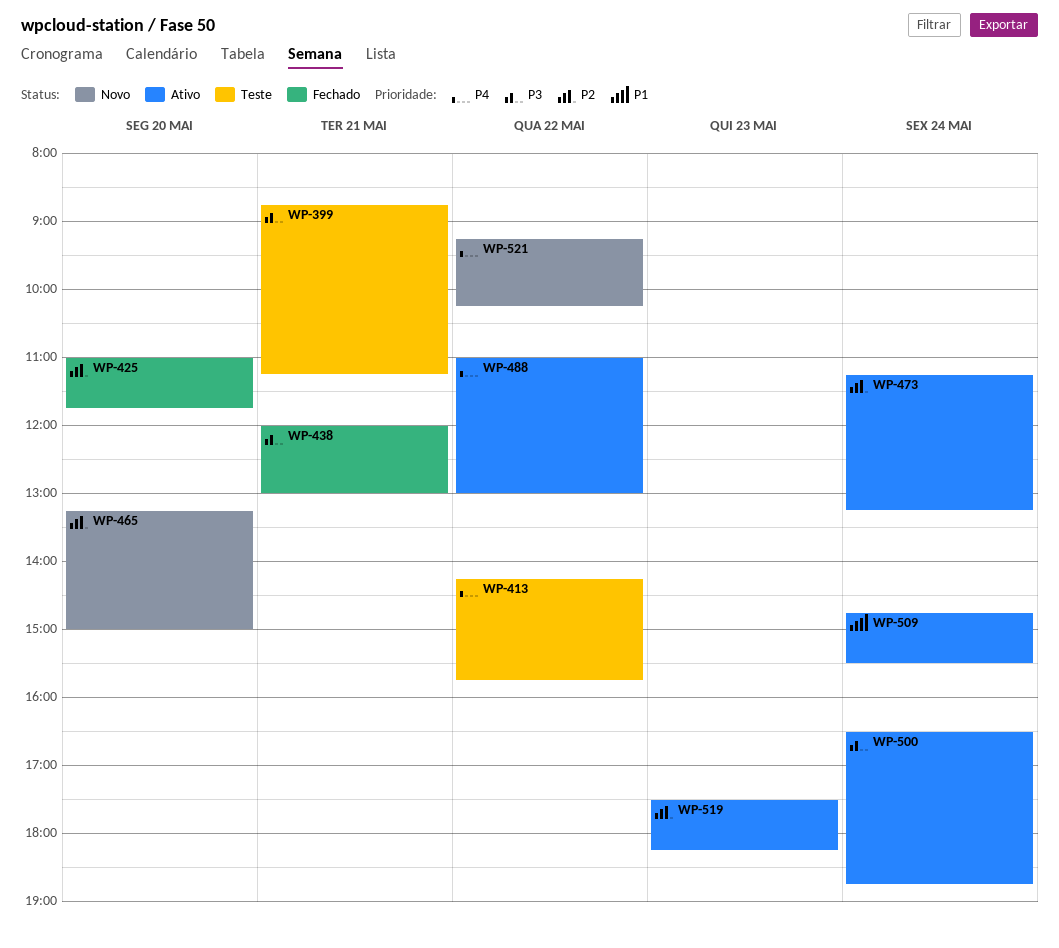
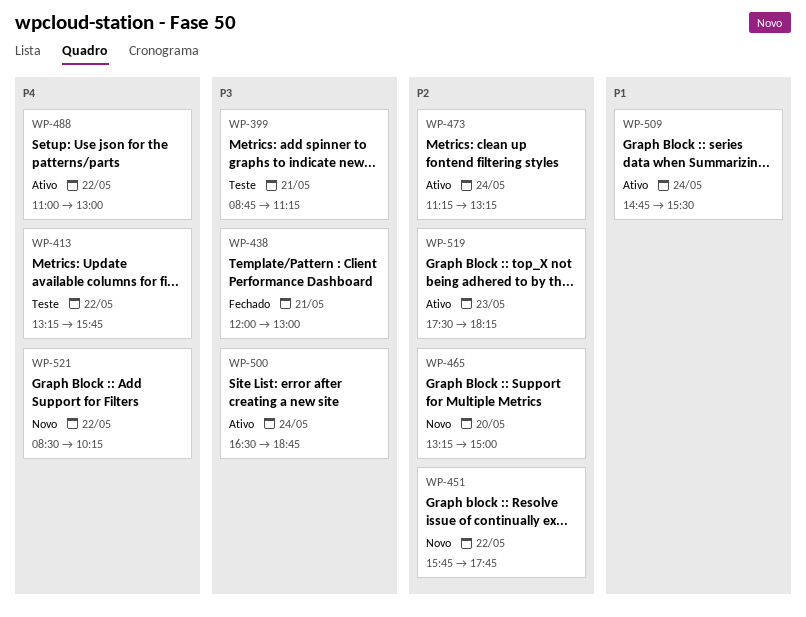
WP-413, begins: 14:15 -> 13:15
WP-425: present -> none
WP-451: none -> present
WP-521, begins: 09:15 -> 08:30

